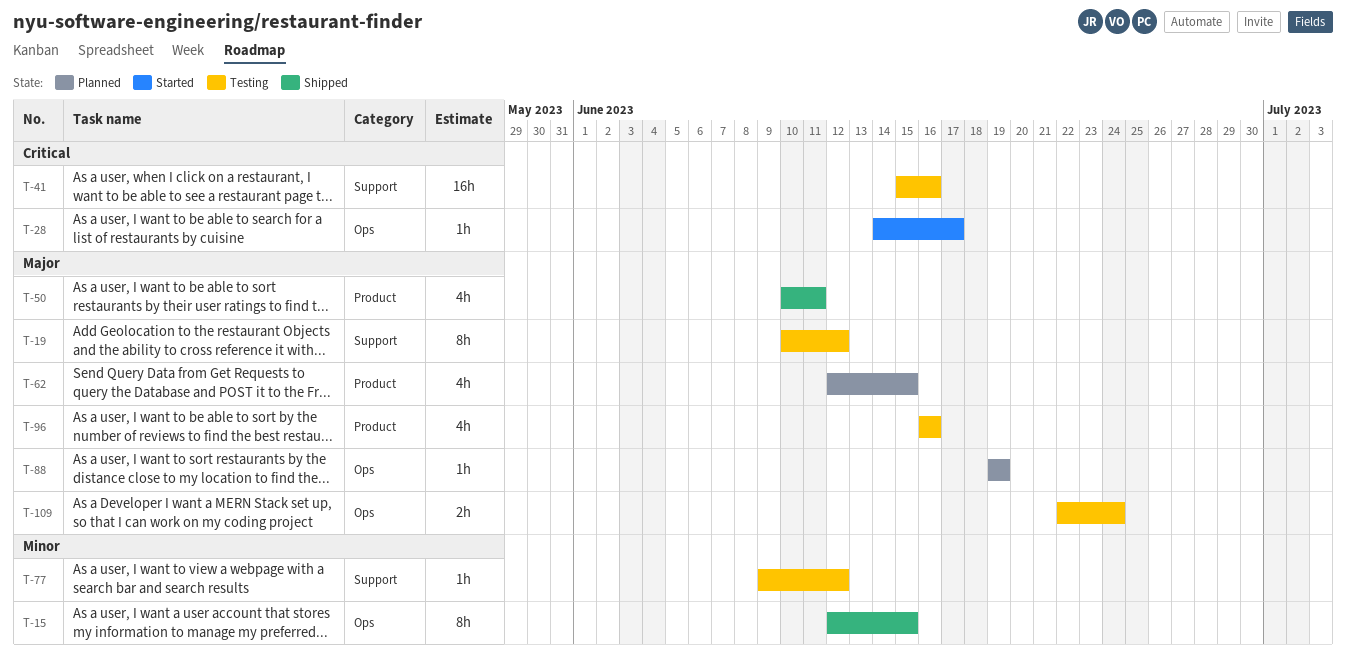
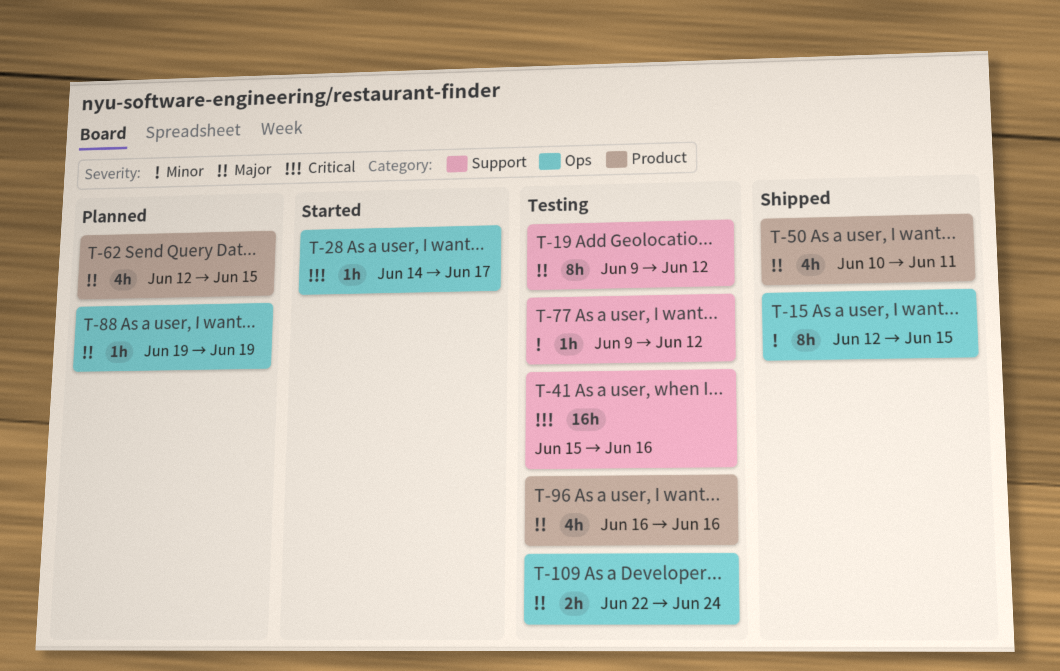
T-19, start: Jun 10 -> Jun 9

